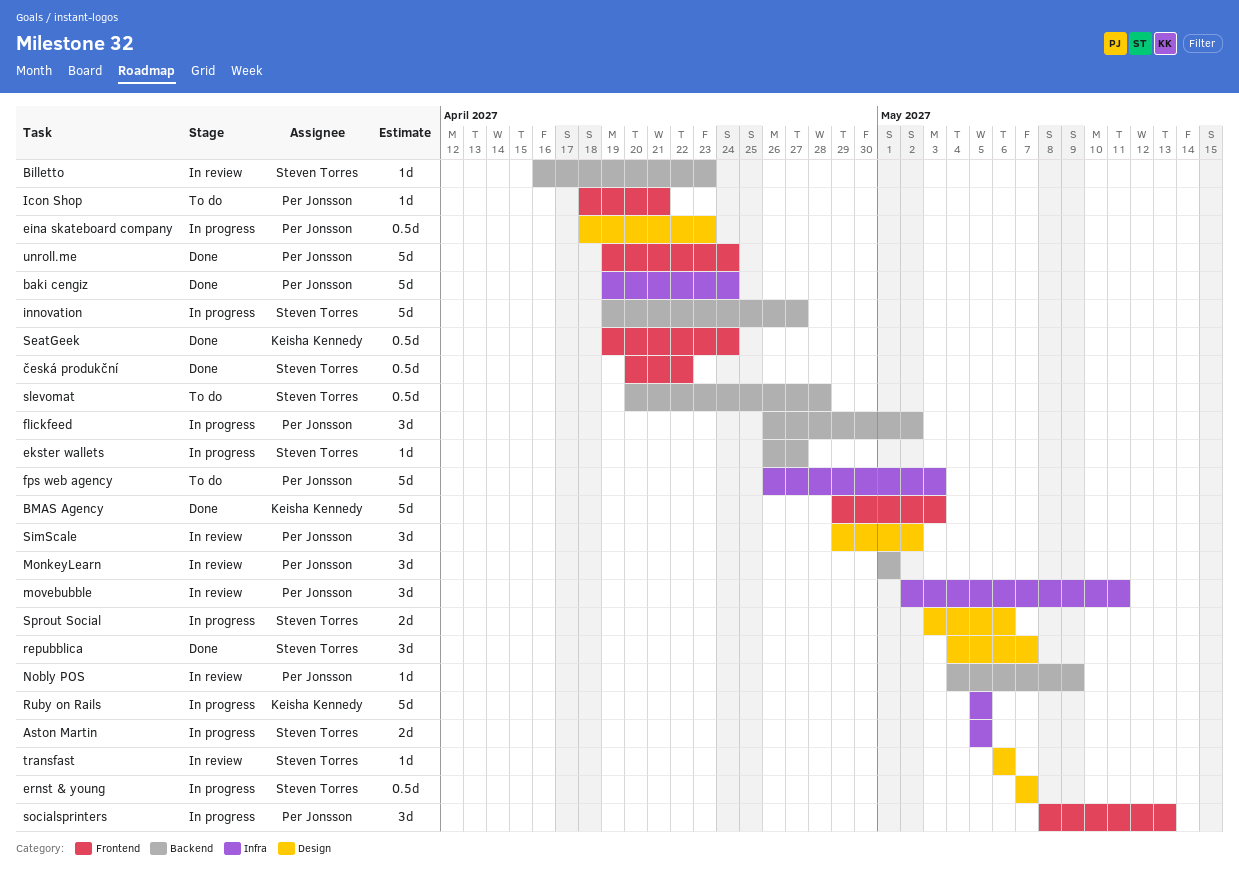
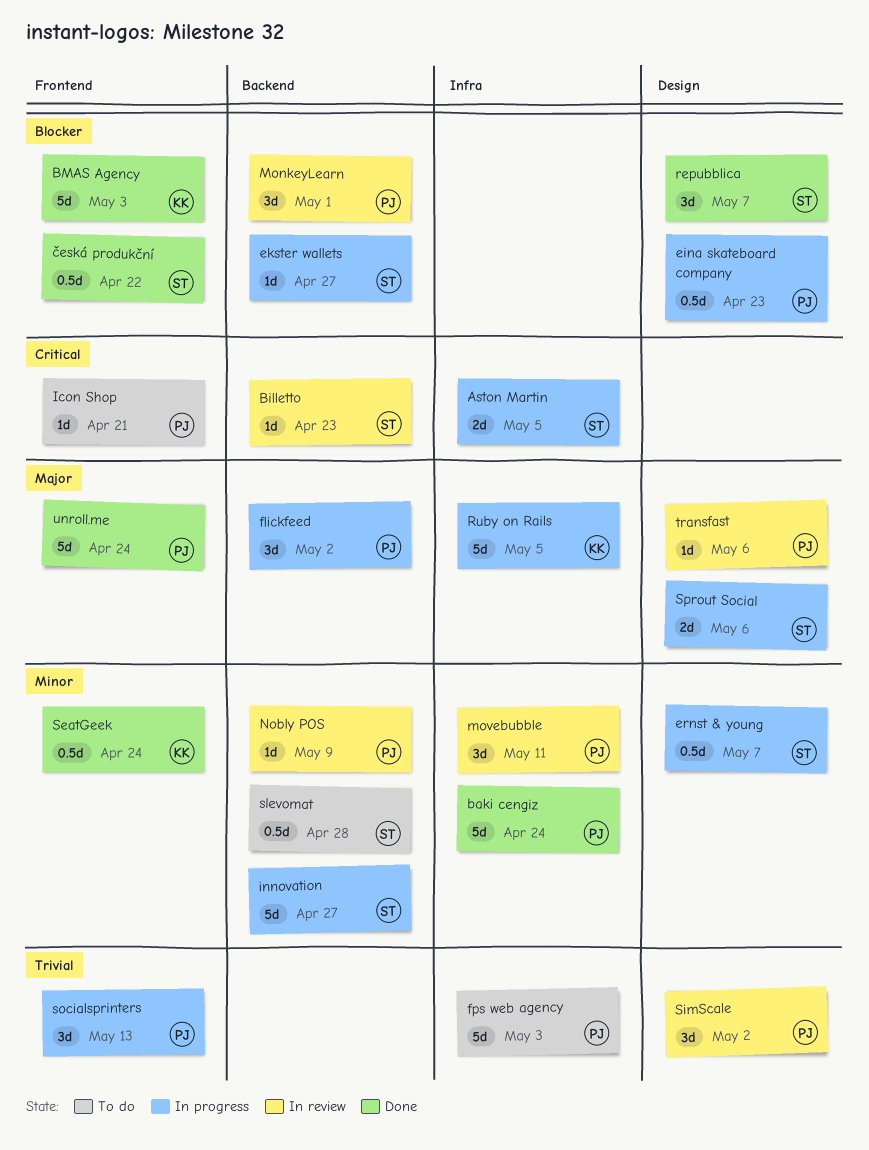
transfast, owner: Steven Torres -> Per Jonsson

